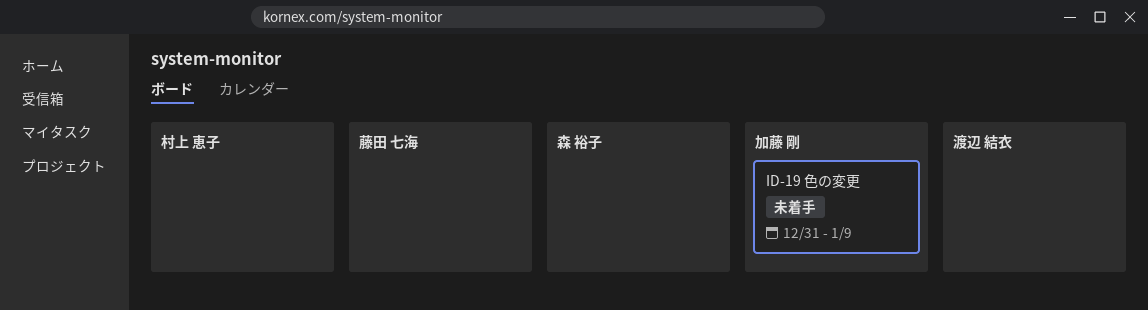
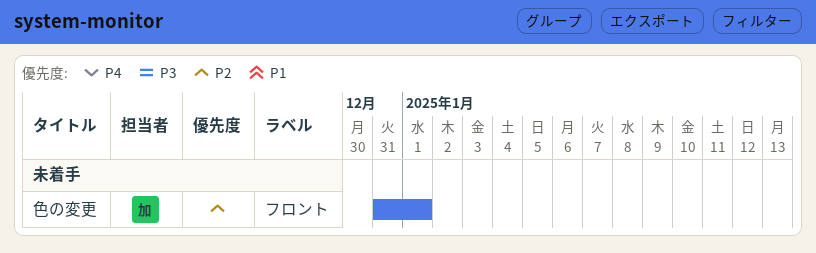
色の変更, due: Jan 9 -> Jan 1

